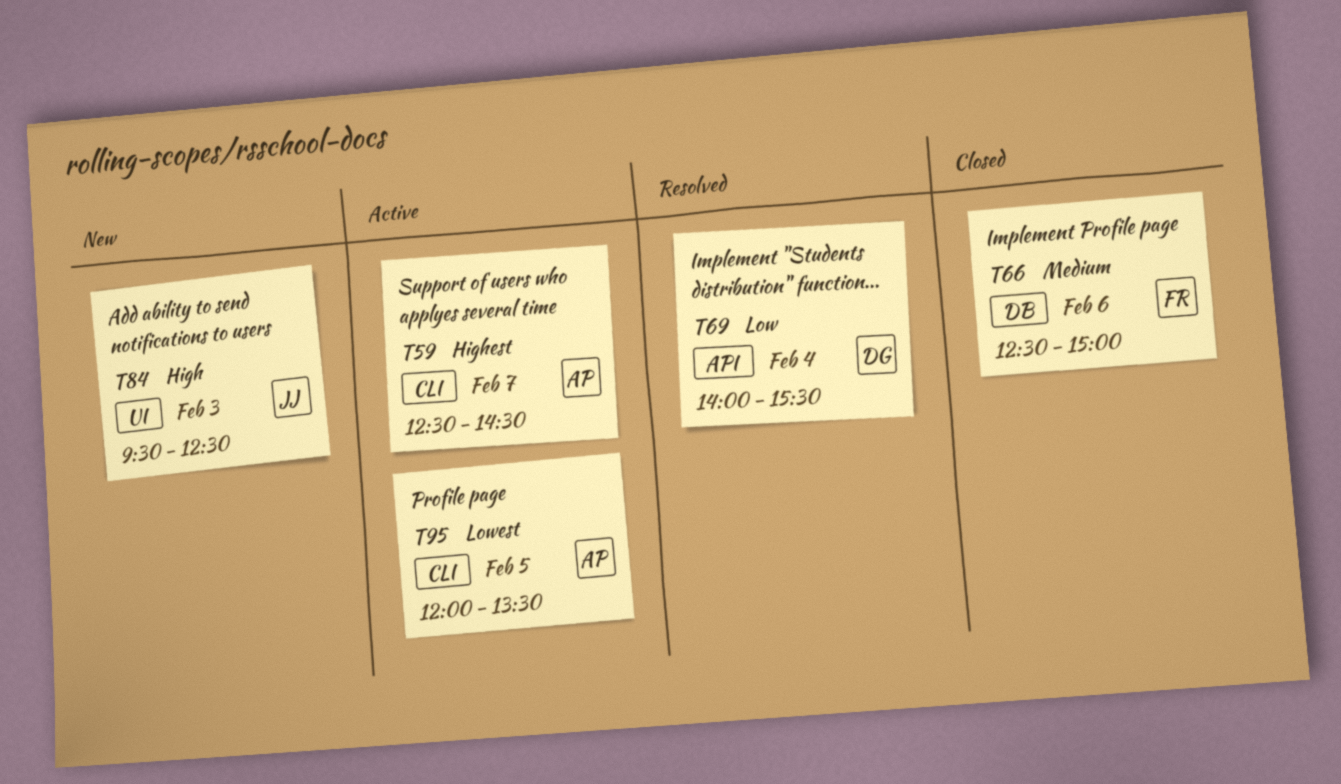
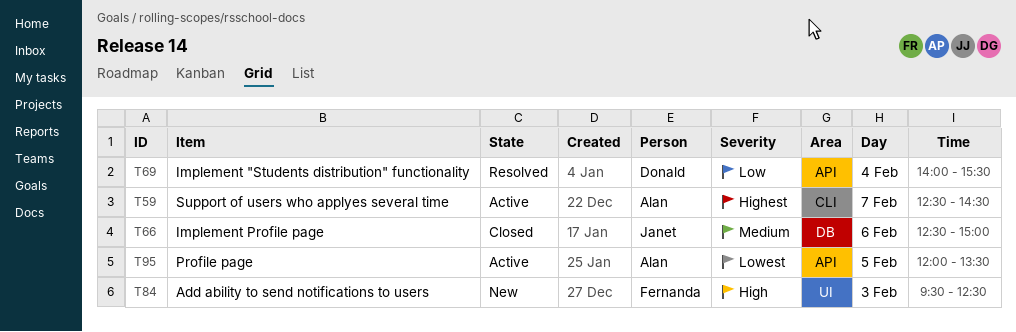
T66, owner: Fernanda -> Janet
T84, owner: Janet -> Fernanda
T95, label: CLI -> API

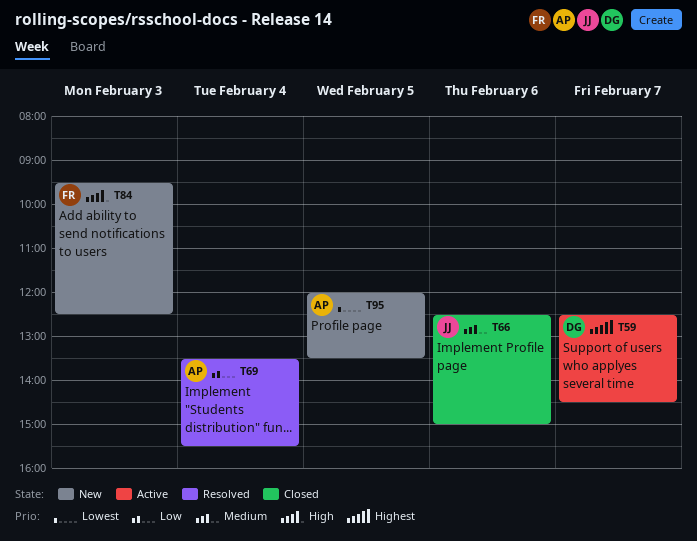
T59, owner: Alan -> Donald
T69, owner: Donald -> Alan
T69, begins: 14:00 -> 13:30
T95, status: Active -> New

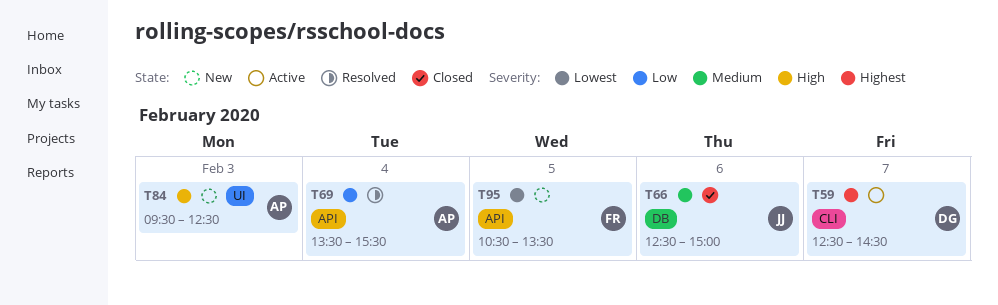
T84, owner: FR -> AP
T95, owner: AP -> FR
T95, begins: 12:00 -> 10:30

